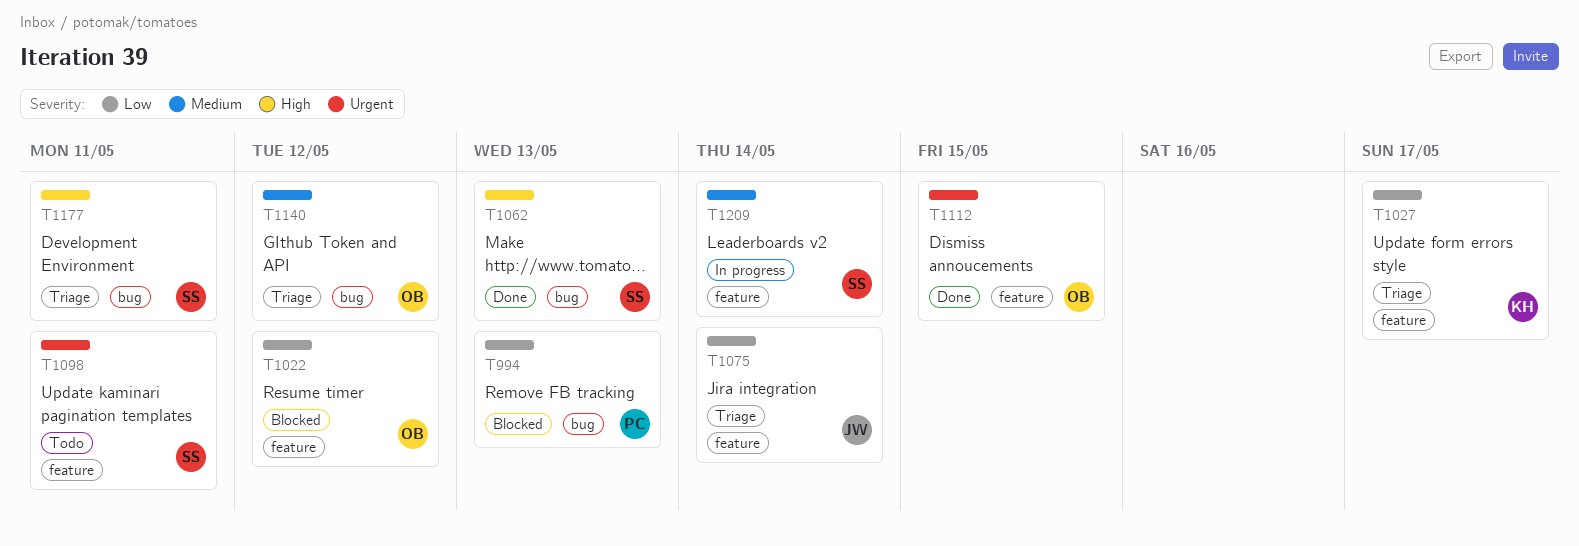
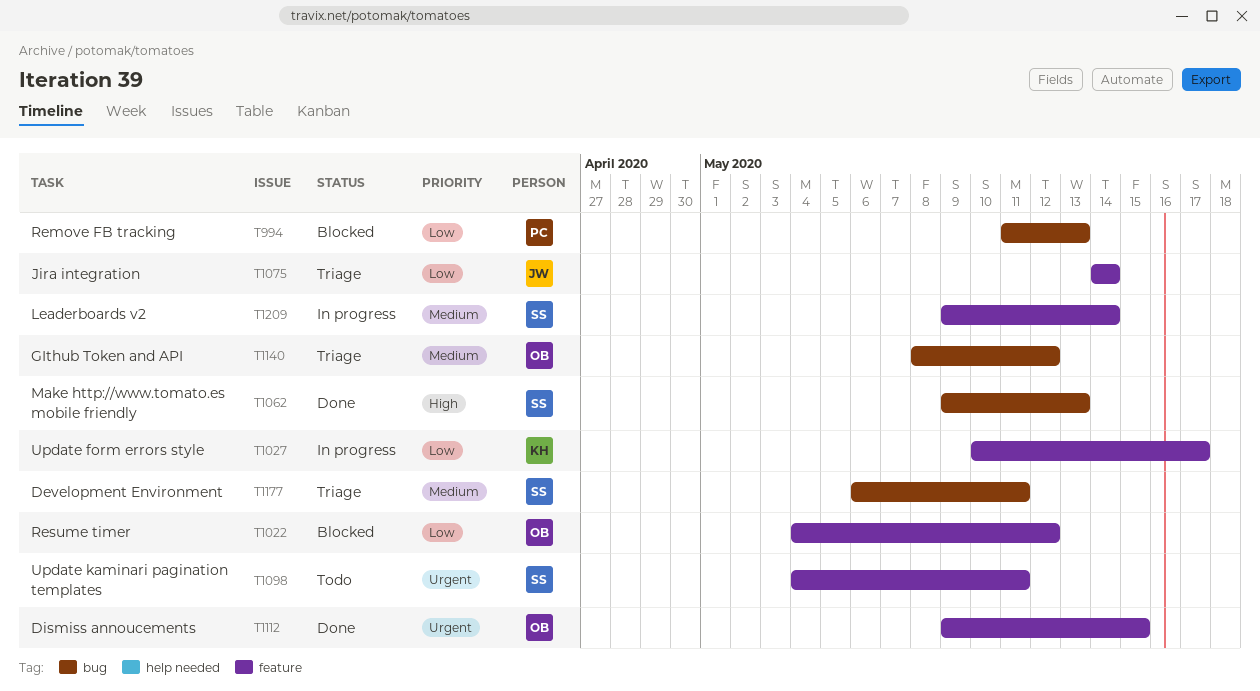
T1027, status: Triage -> In progress
T1177, priority: High -> Medium

